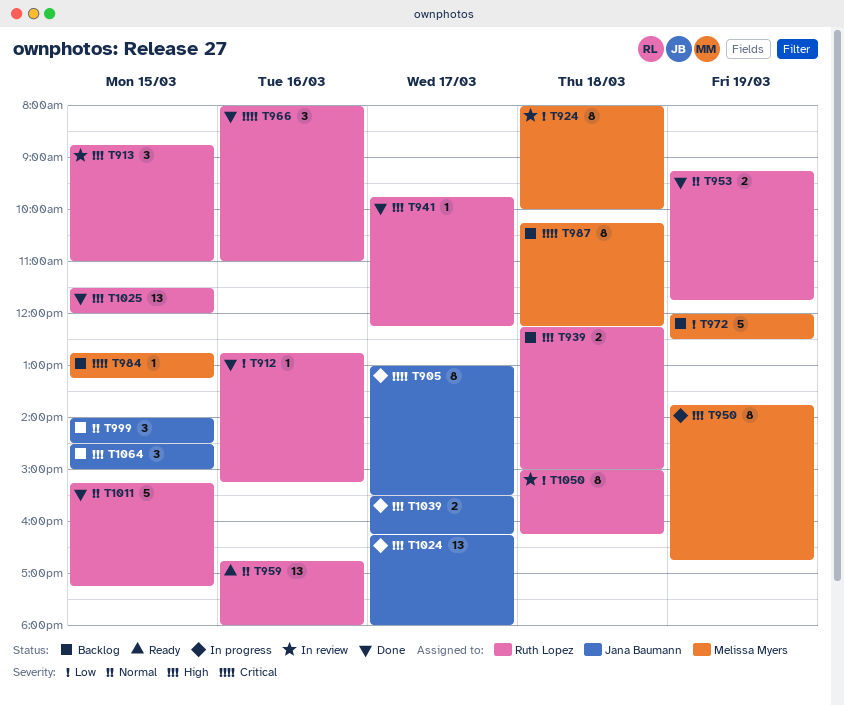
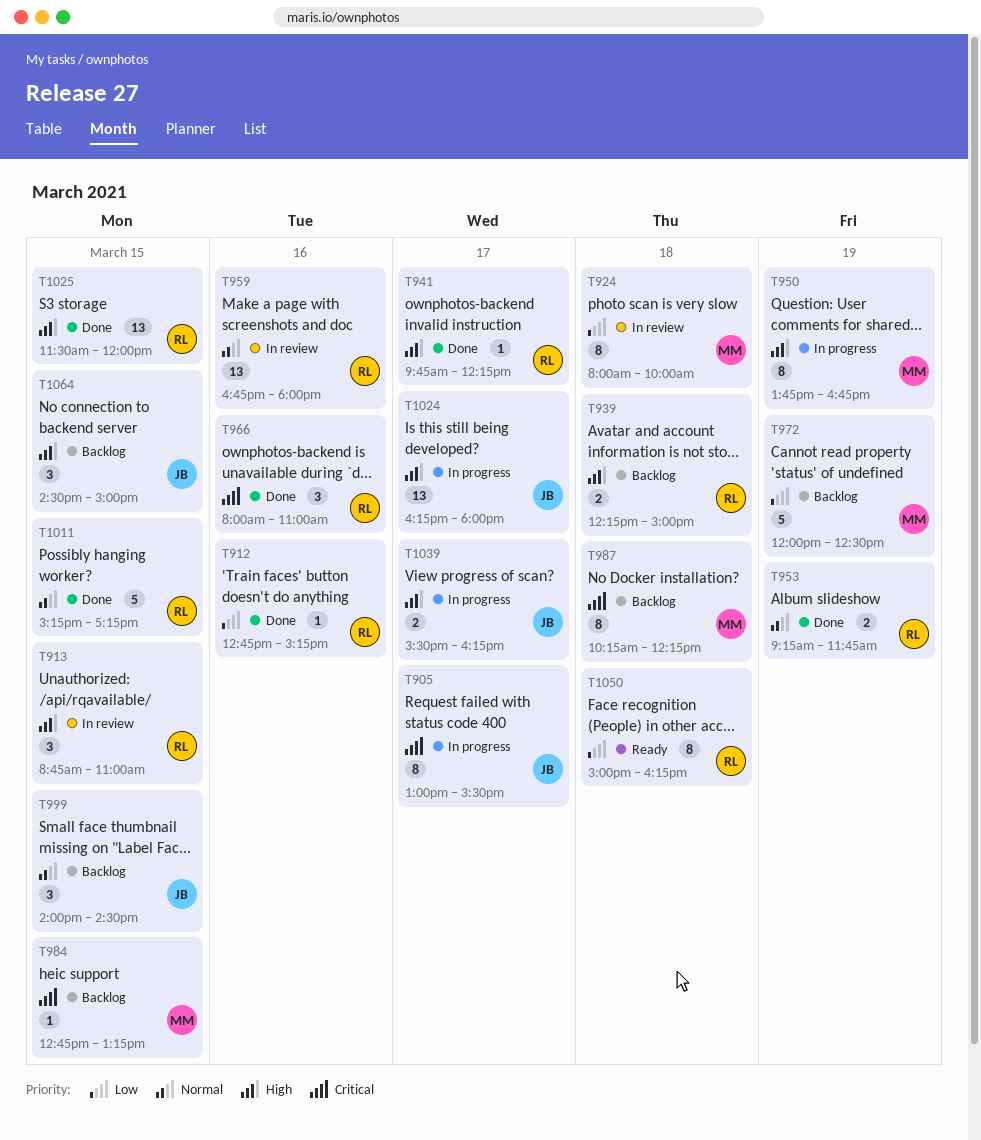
T959, status: Ready -> In review
T1050, status: In review -> Ready

